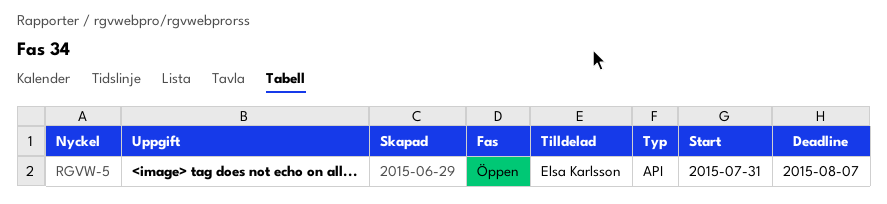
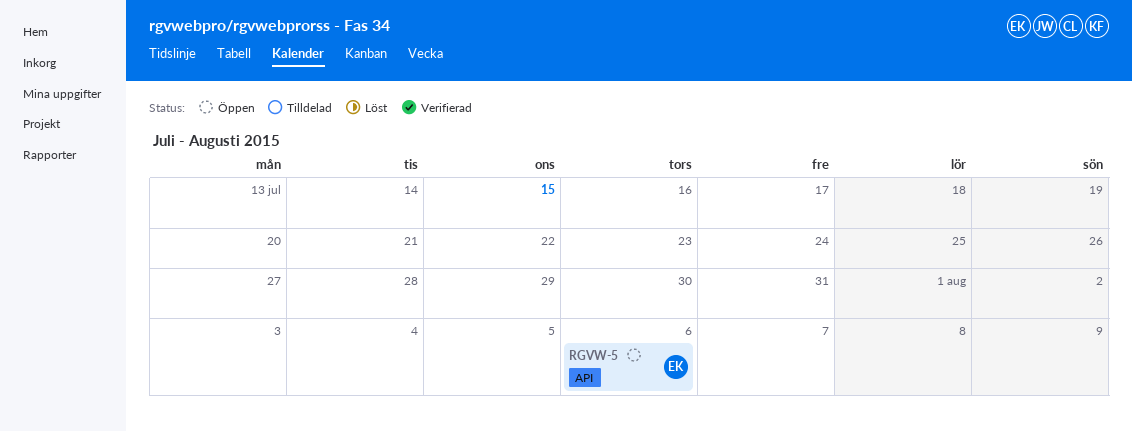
RGVW-5, due: Aug 7 -> Aug 6

